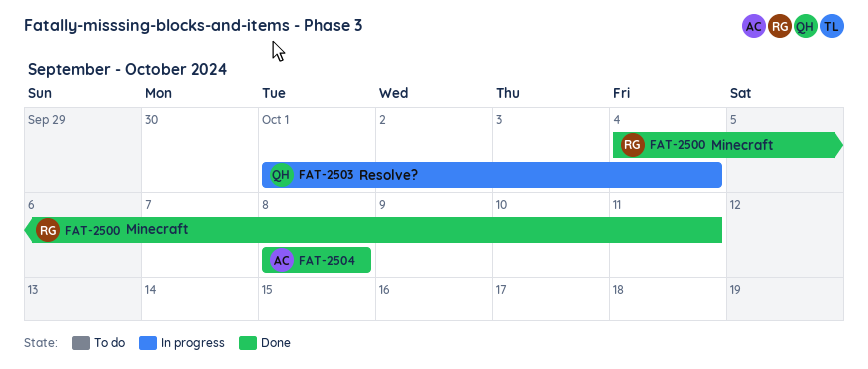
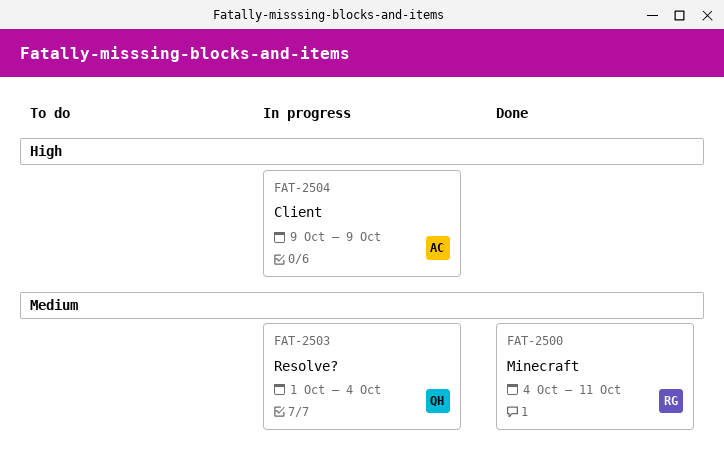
FAT-2504, status: Done -> In progress
FAT-2504, start: Oct 8 -> Oct 9
FAT-2504, due: Oct 8 -> Oct 9

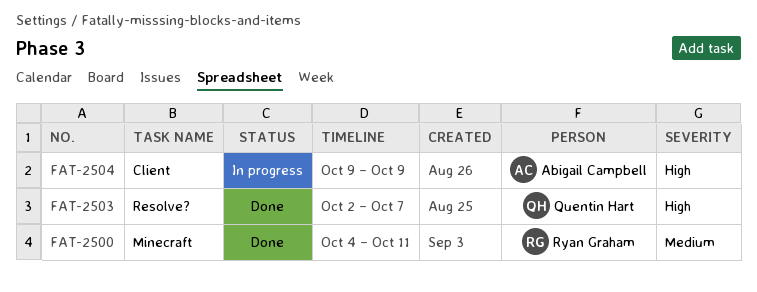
FAT-2503, status: In progress -> Done
FAT-2503, priority: Medium -> High
FAT-2503, start: Oct 1 -> Oct 2
FAT-2503, due: Oct 4 -> Oct 7

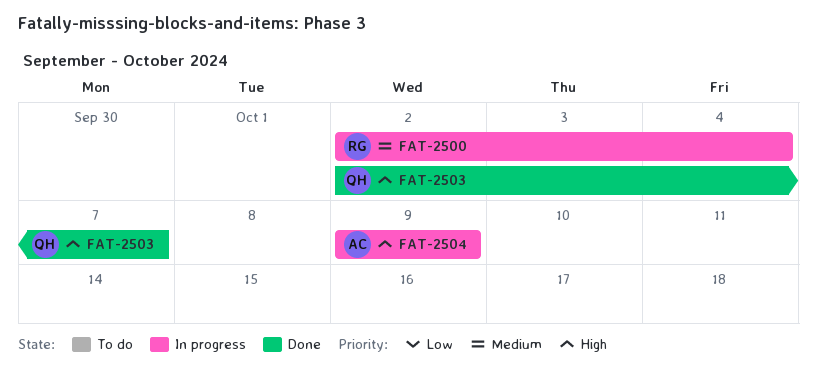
FAT-2500, status: Done -> In progress
FAT-2500, start: Oct 4 -> Oct 2
FAT-2500, due: Oct 11 -> Oct 4

